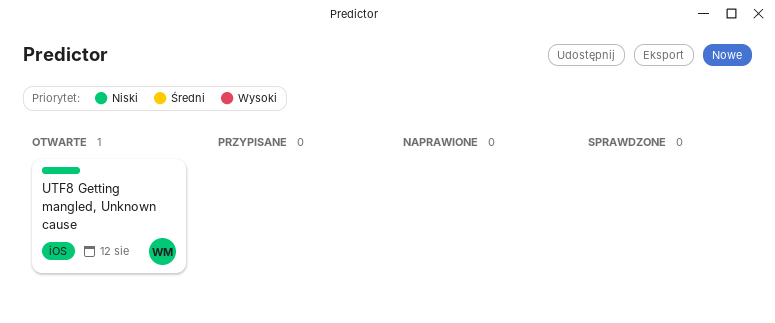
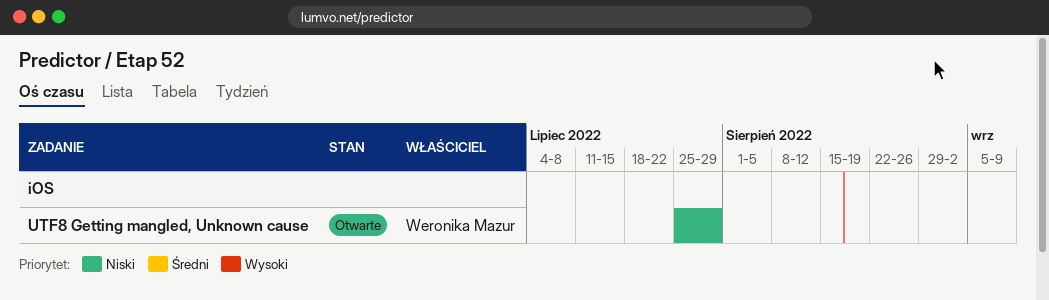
UTF8 Getting mangled, Unknown cause, due: Aug 12 -> Jul 29

